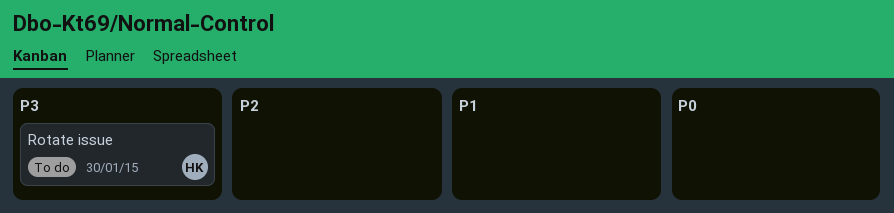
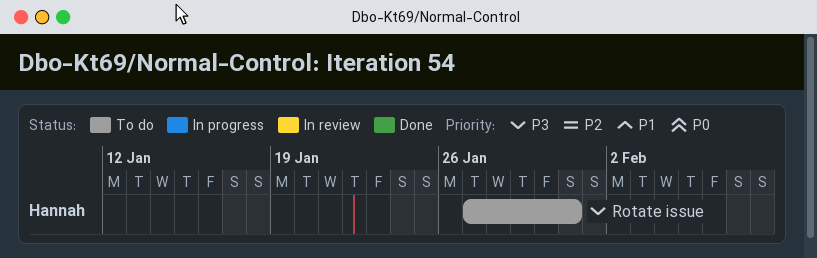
Rotate issue, due: Jan 30 -> Jan 31

